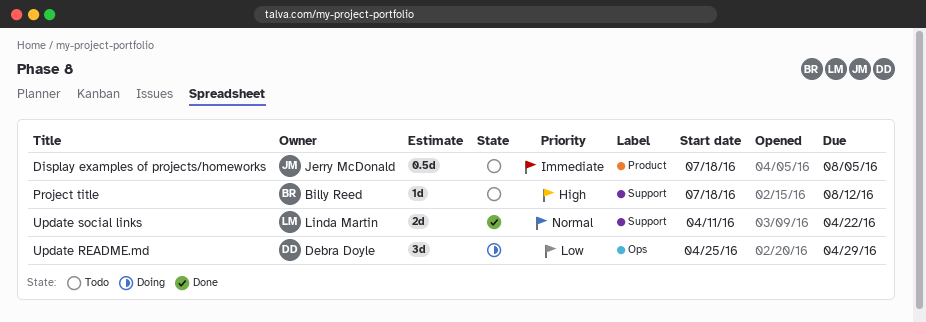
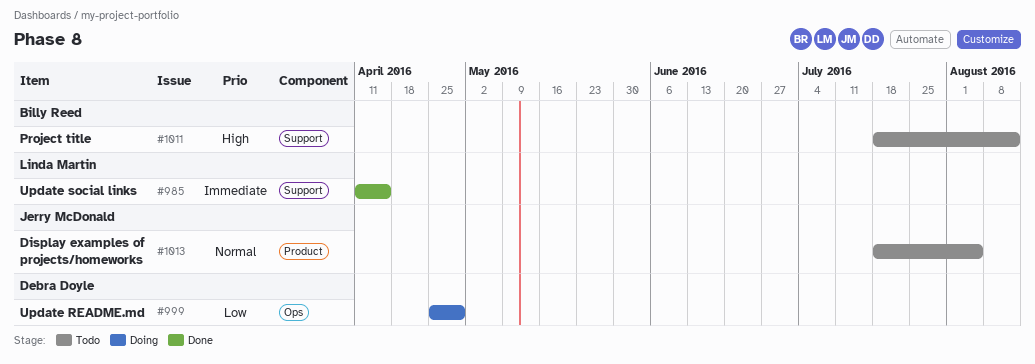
Display examples of projects/homeworks, priority: Immediate -> Normal
Update social links, priority: Normal -> Immediate
Update social links, due: Apr 22 -> Apr 15

